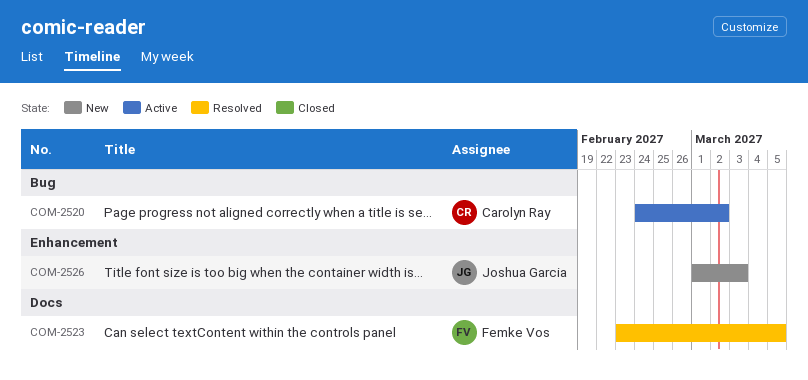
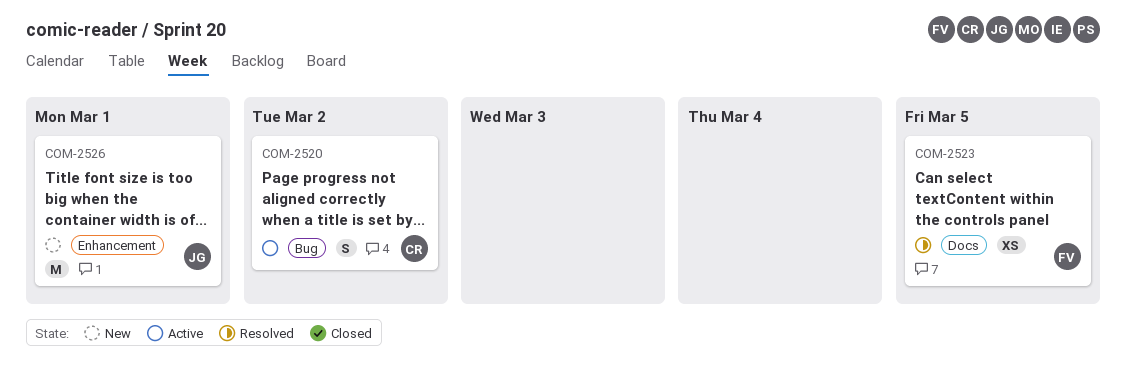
COM-2526, due: Mar 3 -> Mar 1

